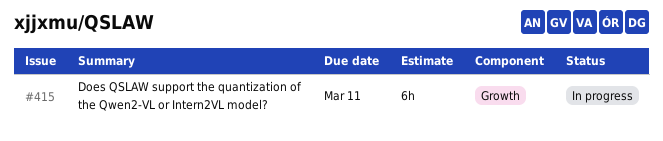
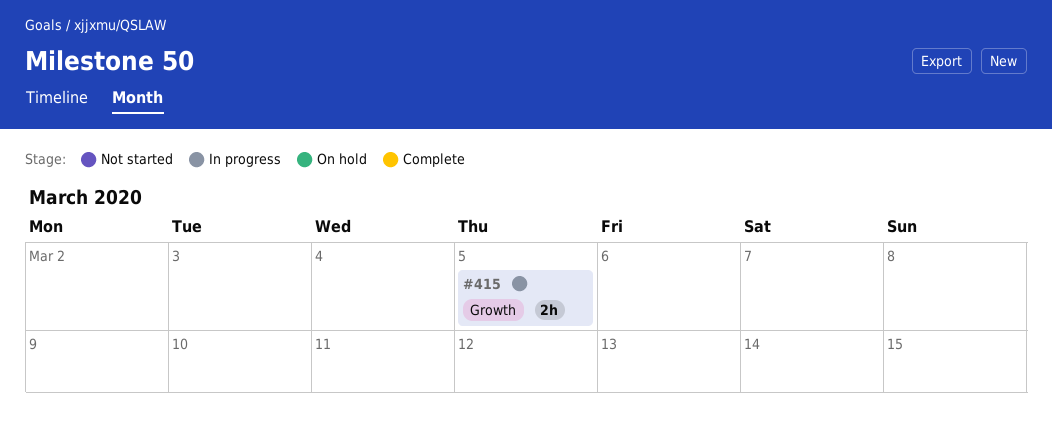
#415, estimate: 6h -> 2h
#415, due: Mar 11 -> Mar 5

